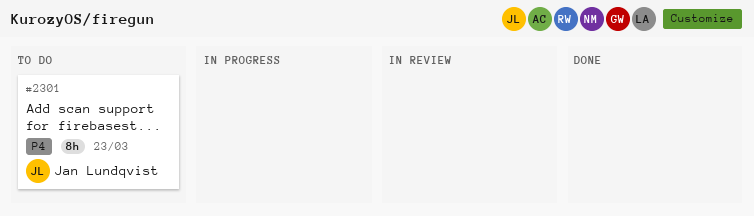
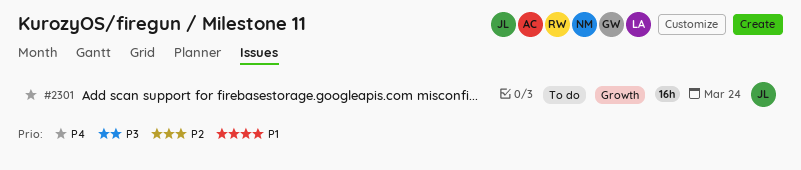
#2301, estimate: 8h -> 16h
#2301, due: Mar 23 -> Mar 24

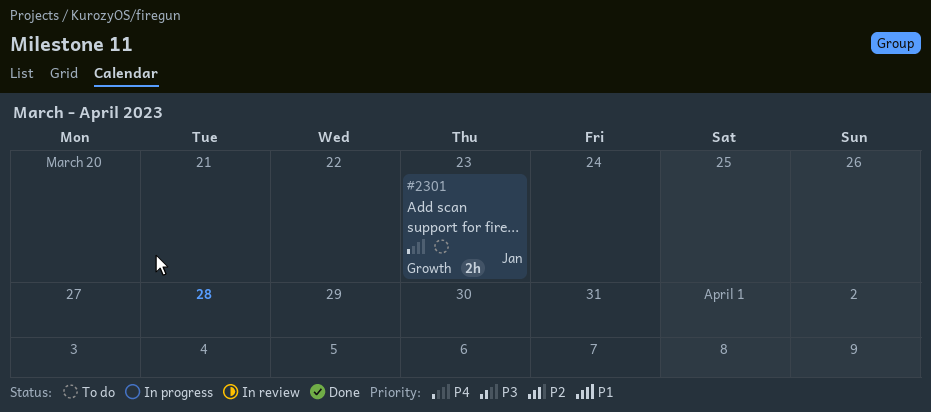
#2301, estimate: 16h -> 2h
#2301, due: Mar 24 -> Mar 23

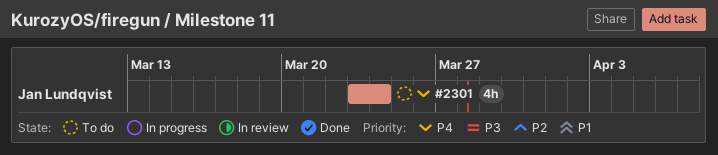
#2301, estimate: 2h -> 4h
#2301, due: Mar 23 -> Mar 24

